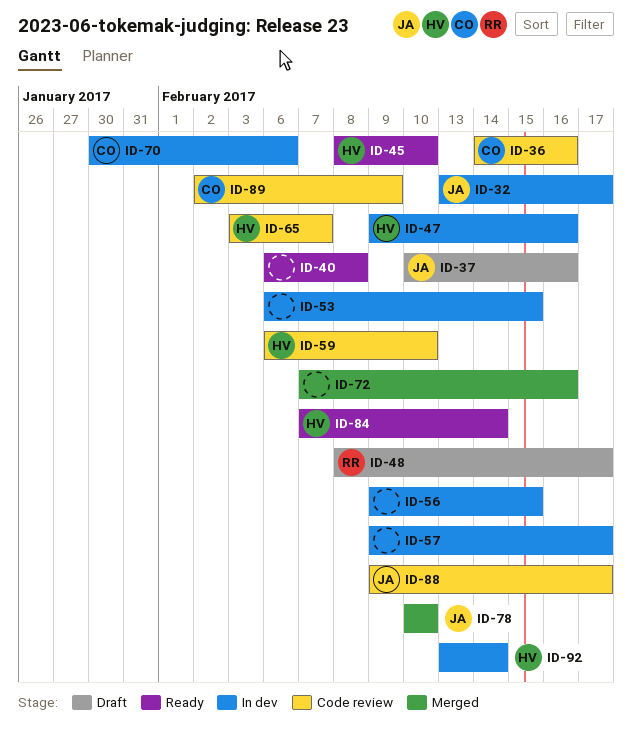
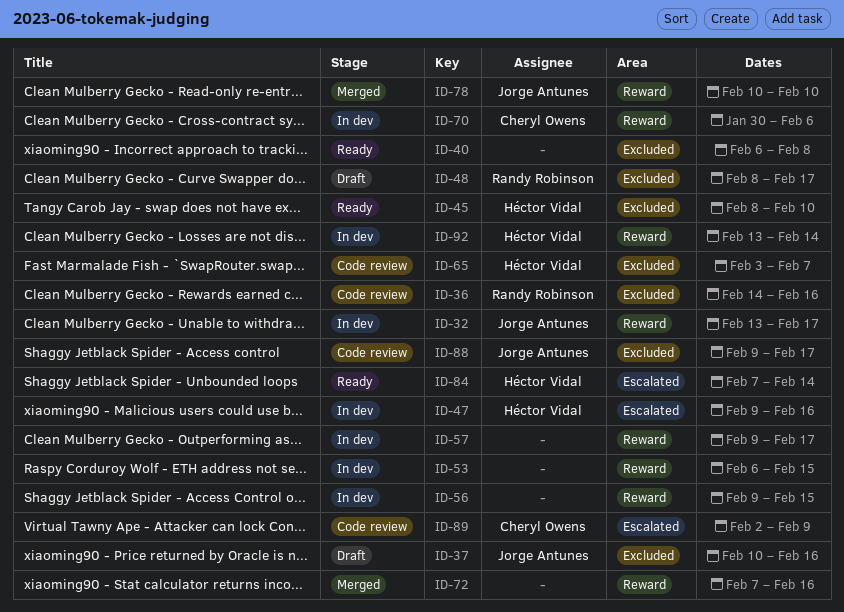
ID-36, owner: Cheryl Owens -> Randy Robinson
ID-59: present -> none

